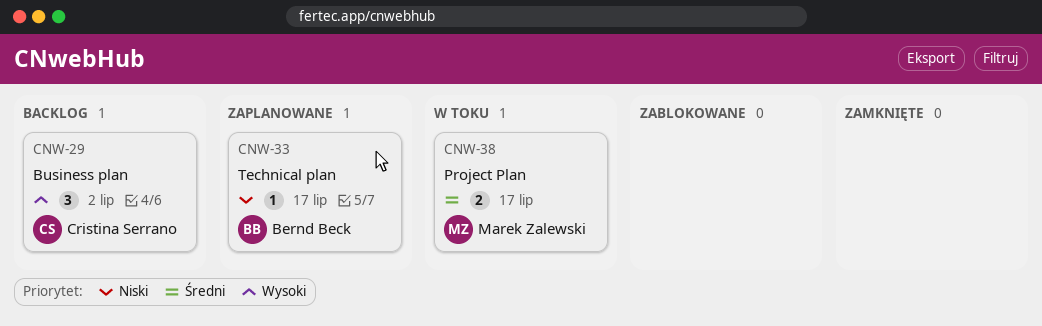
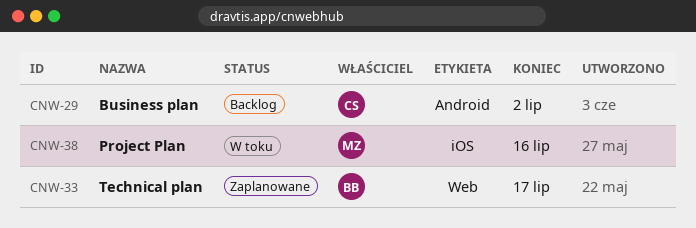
CNW-38, due: Jul 17 -> Jul 16

